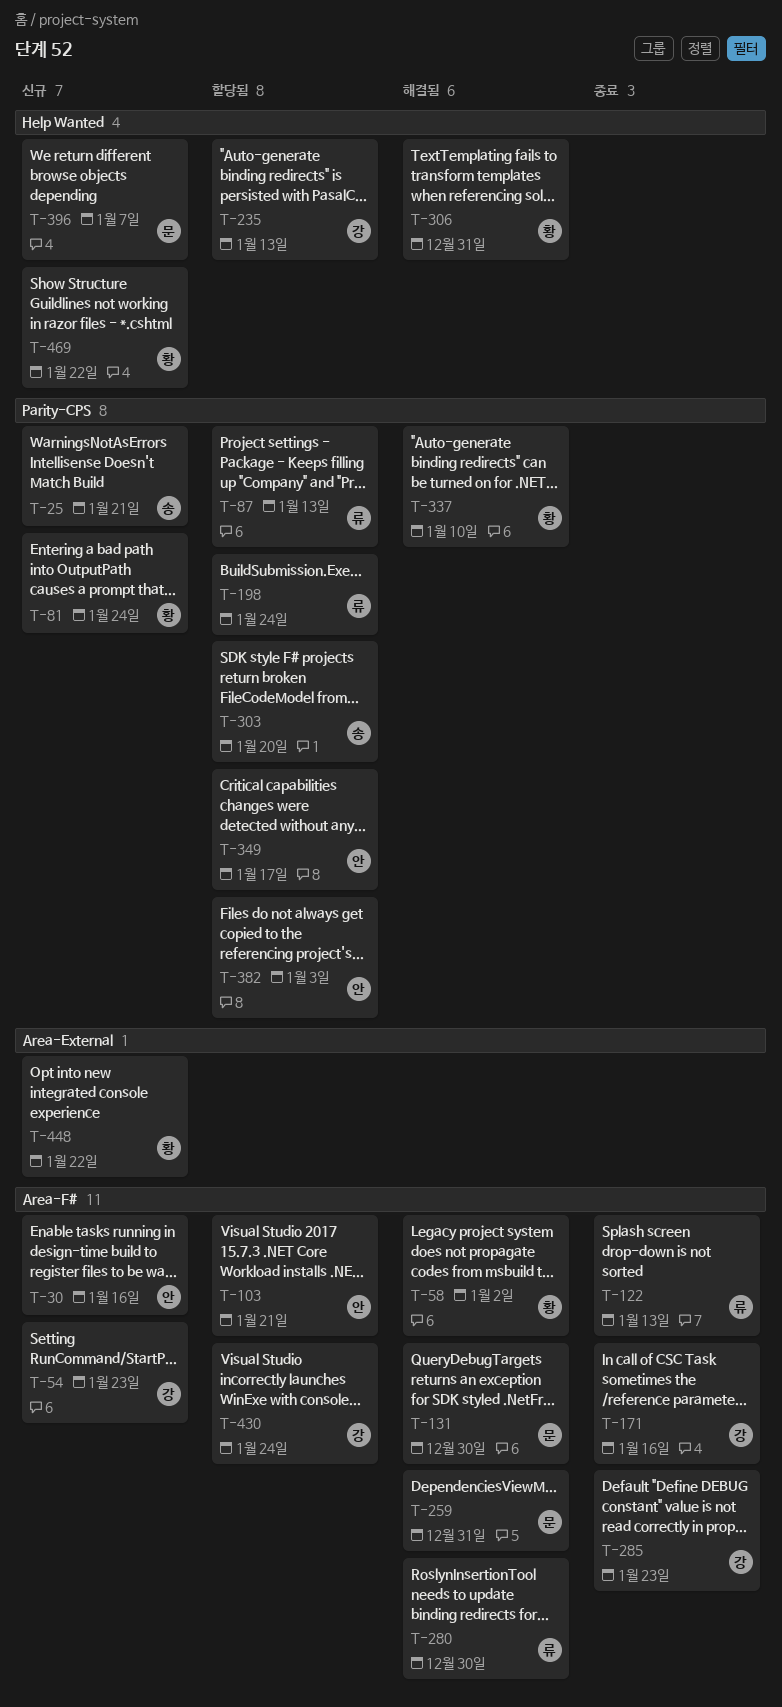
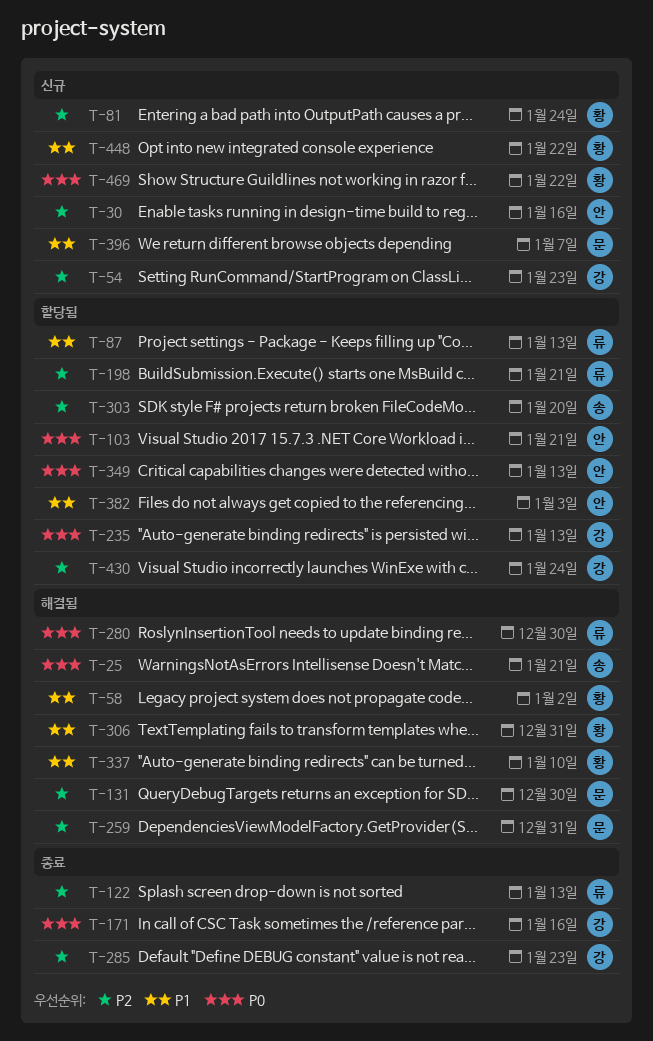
T-25, status: 신규 -> 해결됨
T-198, due: Jan 24 -> Jan 21
T-349, due: Jan 17 -> Jan 13

